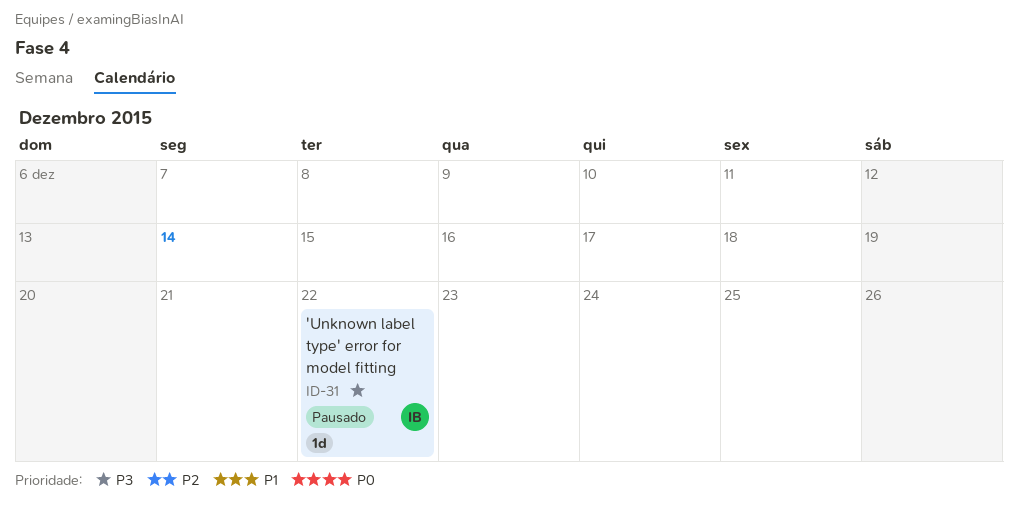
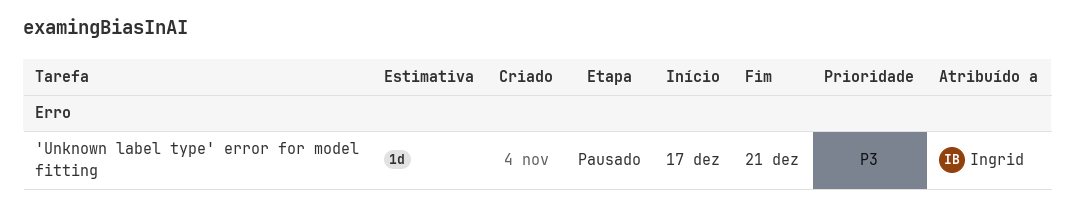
'Unknown label type' error for model fitting, due: Dec 22 -> Dec 21

